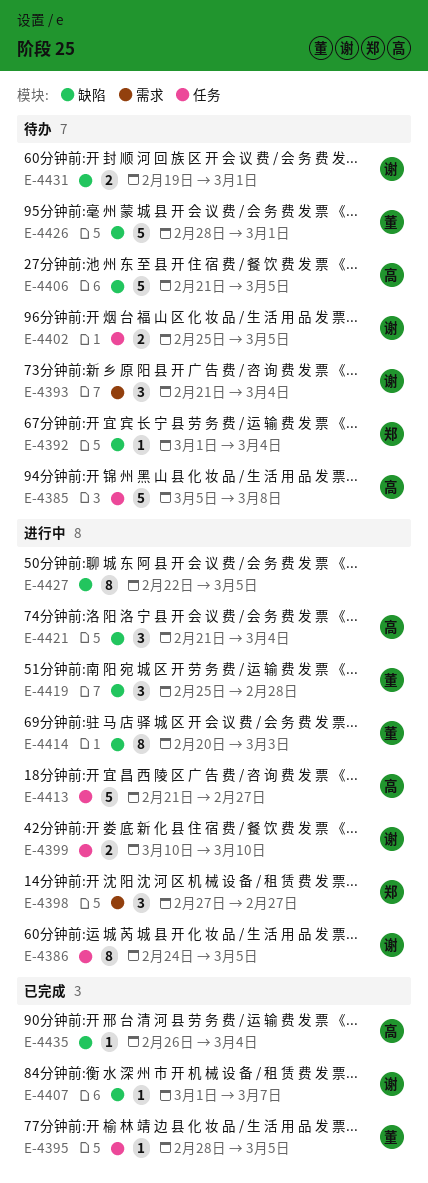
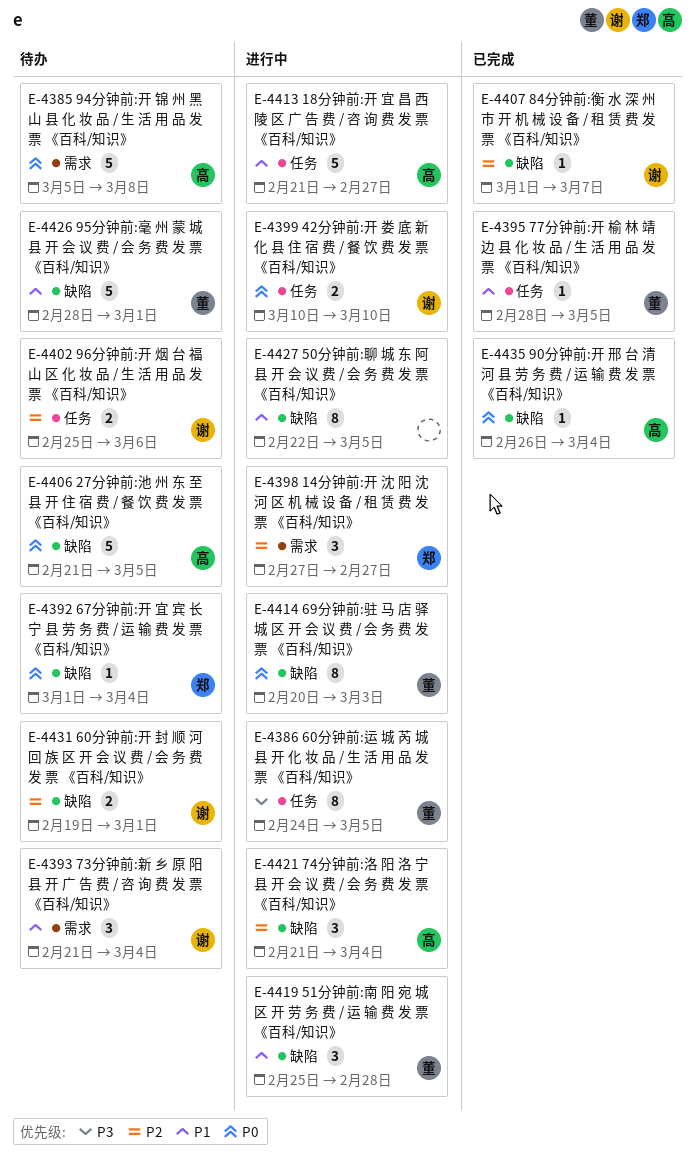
E-4385, label: 任务 -> 需求
E-4386, owner: 谢 -> 董
E-4402, due: Mar 5 -> Mar 6

